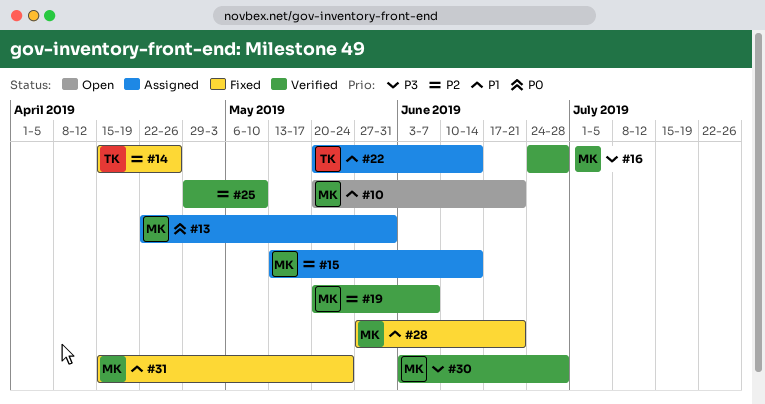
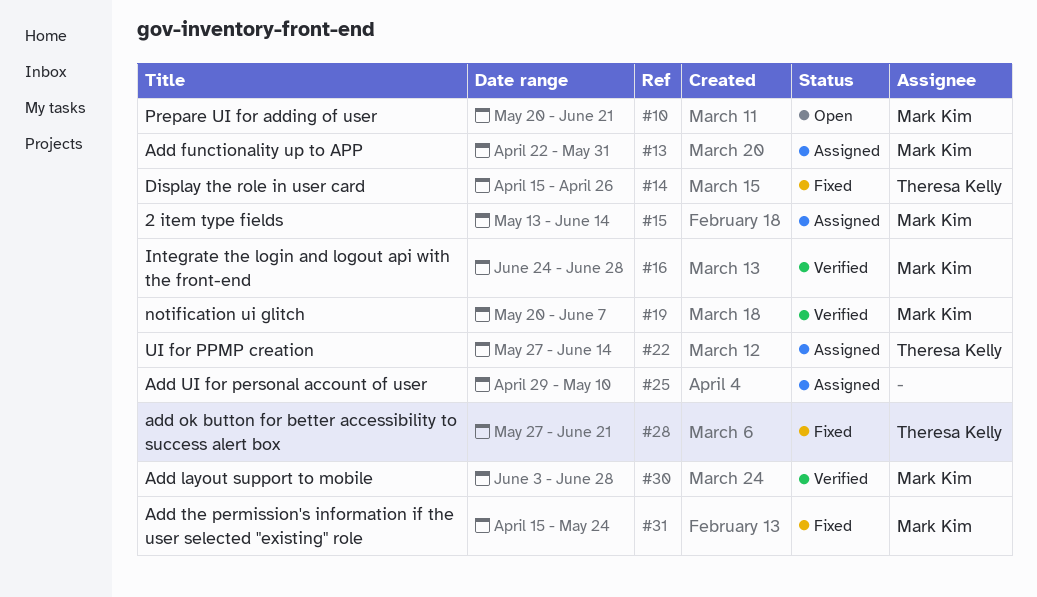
#22, start: May 20 -> May 27
#25, status: Verified -> Assigned
#28, owner: Mark Kim -> Theresa Kelly

